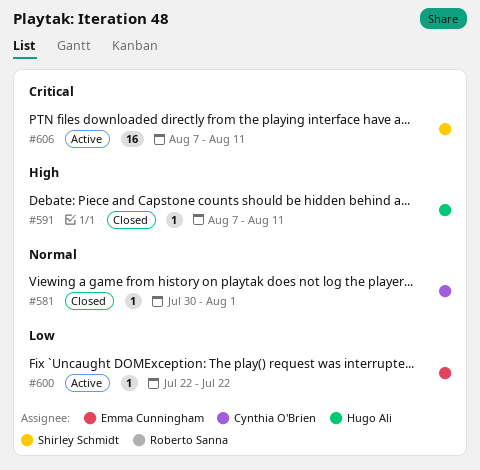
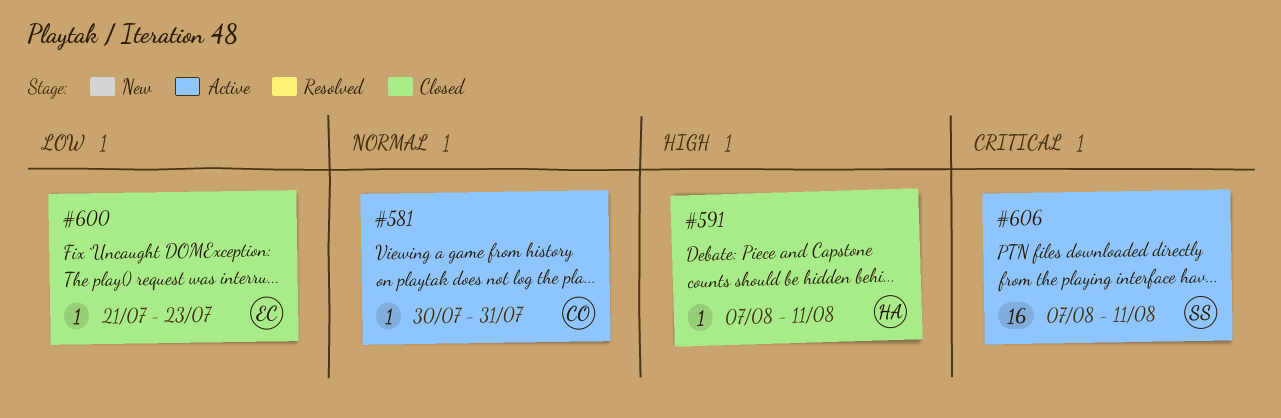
#581, status: Closed -> Active
#581, due: Aug 1 -> Jul 31
#600, status: Active -> Closed
#600, start: Jul 22 -> Jul 21
#600, due: Jul 22 -> Jul 23

